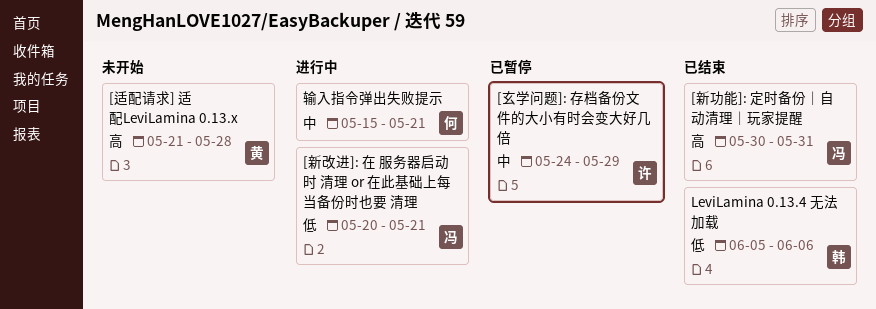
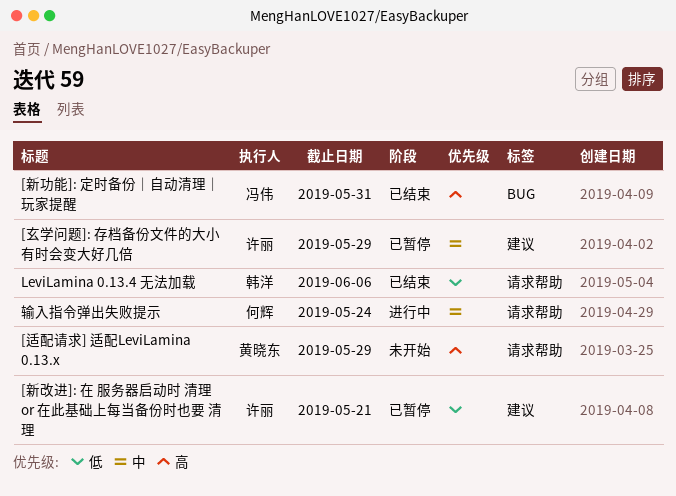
[新改进]: 在 服务器启动时 清理 or 在此基础上每当备份时也要 清理, status: 进行中 -> 已暂停
[新改进]: 在 服务器启动时 清理 or 在此基础上每当备份时也要 清理, owner: 冯伟 -> 许丽
[适配请求] 适配LeviLamina 0.13.x, due: May 28 -> May 29
输入指令弹出失败提示, due: May 21 -> May 24

